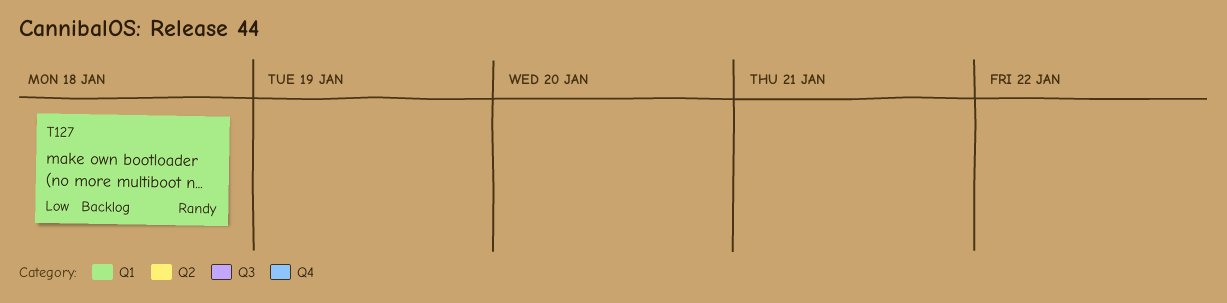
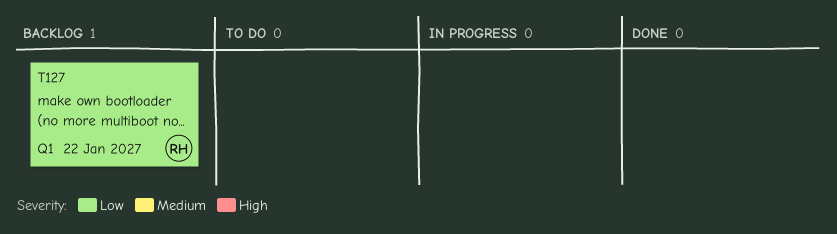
T127, due: Jan 18 -> Jan 22

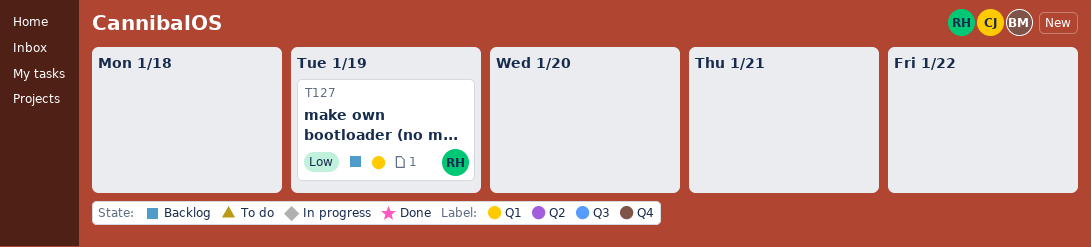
T127, due: Jan 22 -> Jan 19

